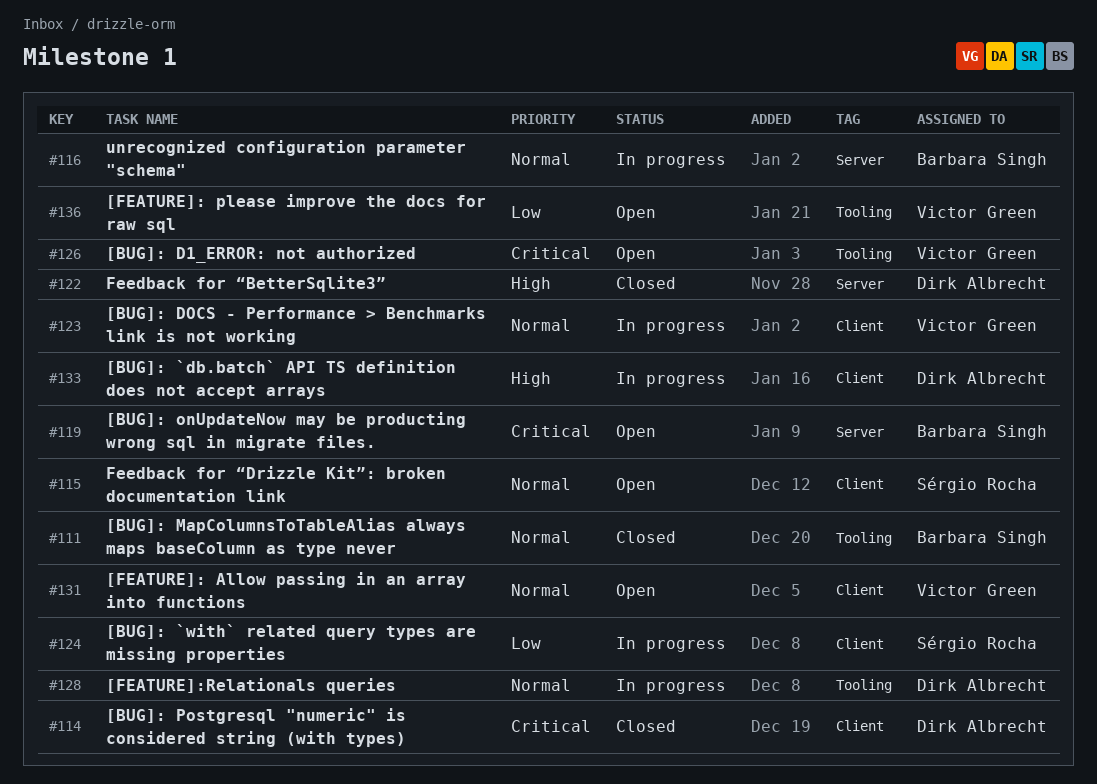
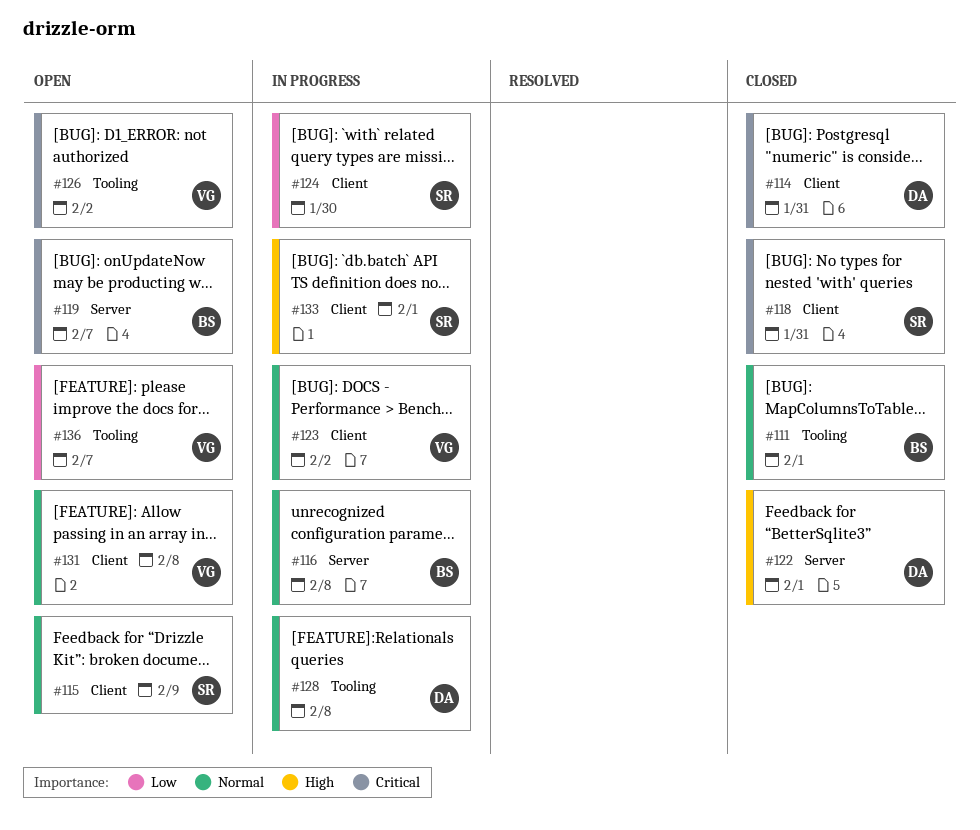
#118: none -> present
#133, owner: Dirk Albrecht -> Sérgio Rocha

